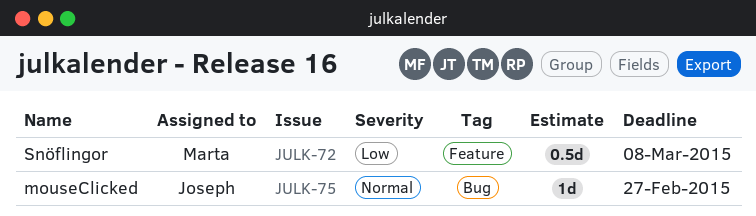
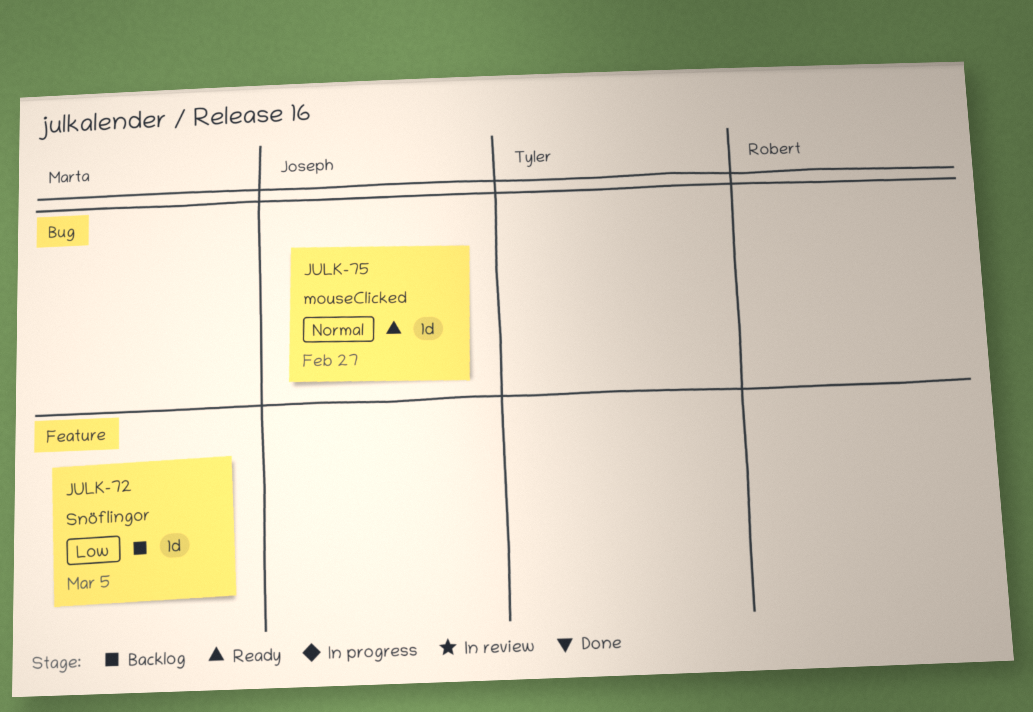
JULK-72, estimate: 0.5d -> 1d
JULK-72, due: Mar 8 -> Mar 5

